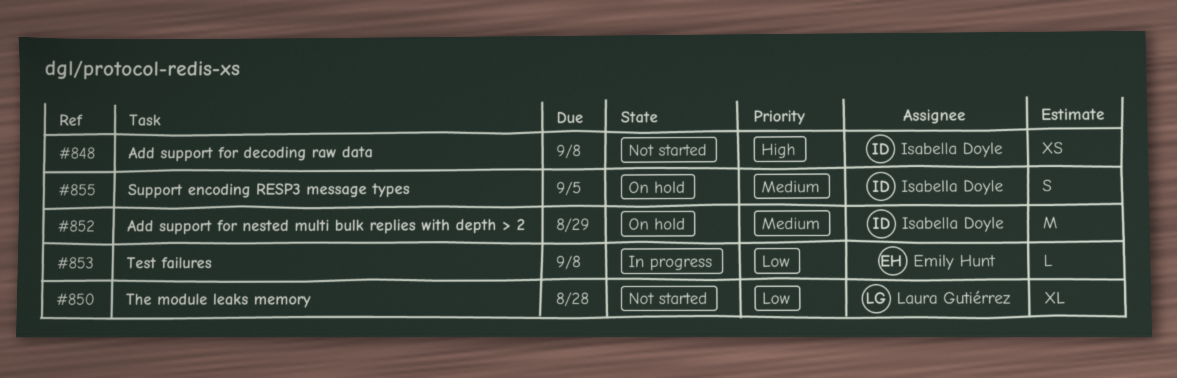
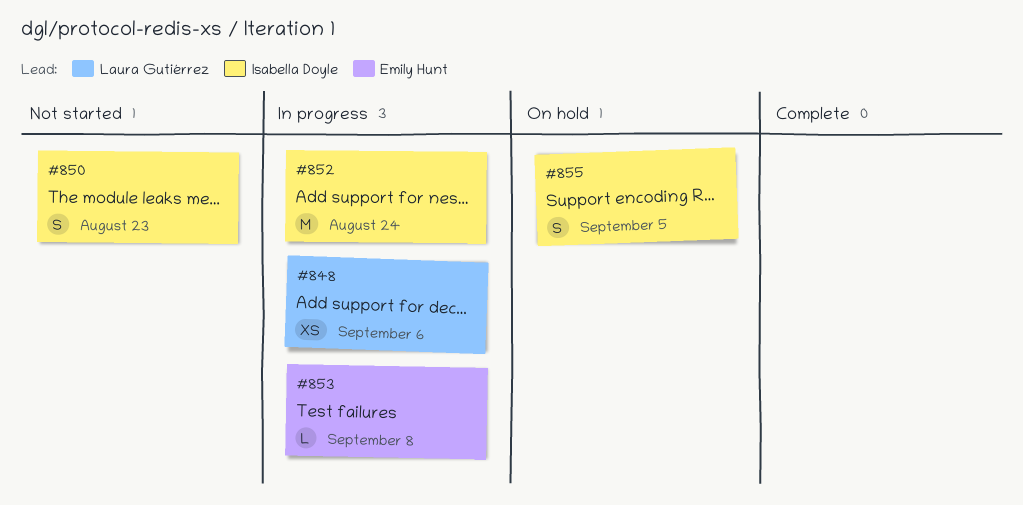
#848, status: Not started -> In progress
#848, owner: Isabella Doyle -> Laura Gutiérrez
#848, due: Sep 8 -> Sep 6
#850, owner: Laura Gutiérrez -> Isabella Doyle
#850, estimate: XL -> S
#850, due: Aug 28 -> Aug 23
#852, status: On hold -> In progress
#852, due: Aug 29 -> Aug 24

